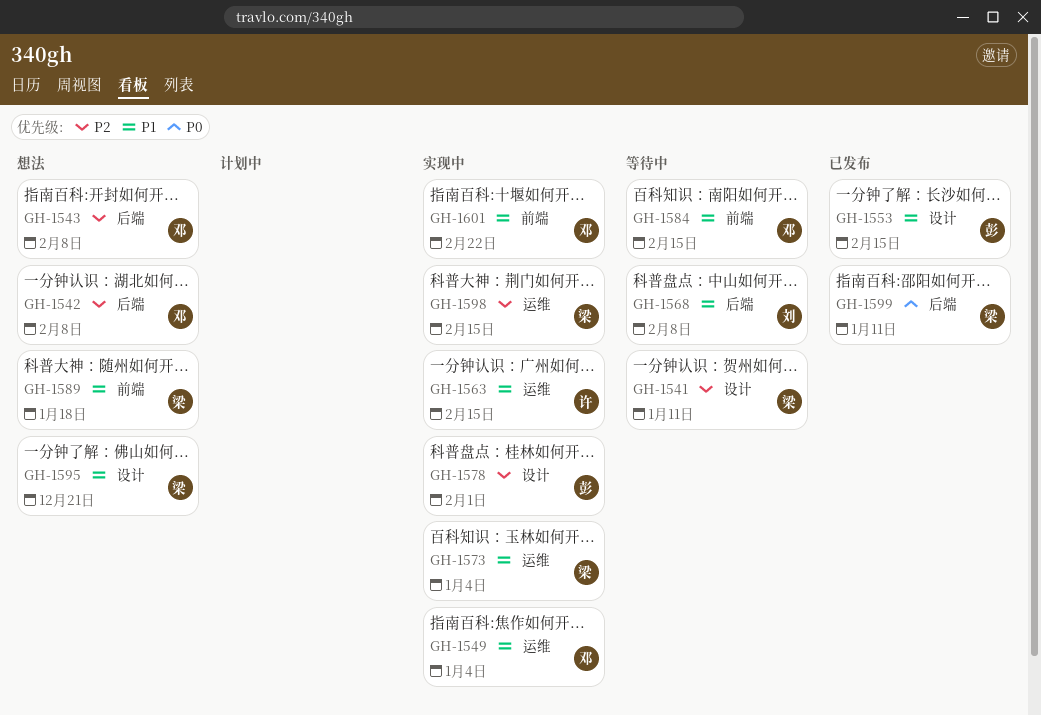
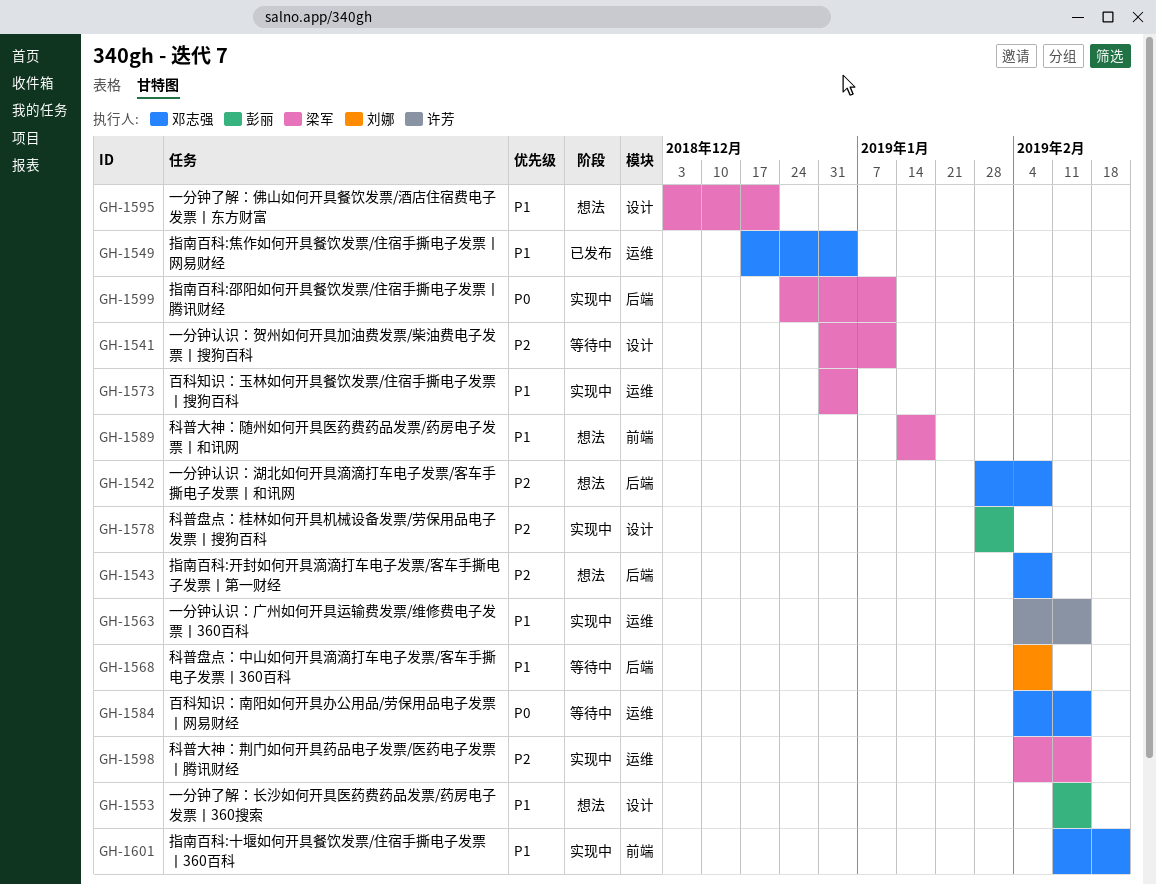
GH-1549, status: 实现中 -> 已发布
GH-1553, status: 已发布 -> 想法
GH-1584, priority: P1 -> P0
GH-1584, label: 前端 -> 运维
GH-1599, status: 已发布 -> 实现中

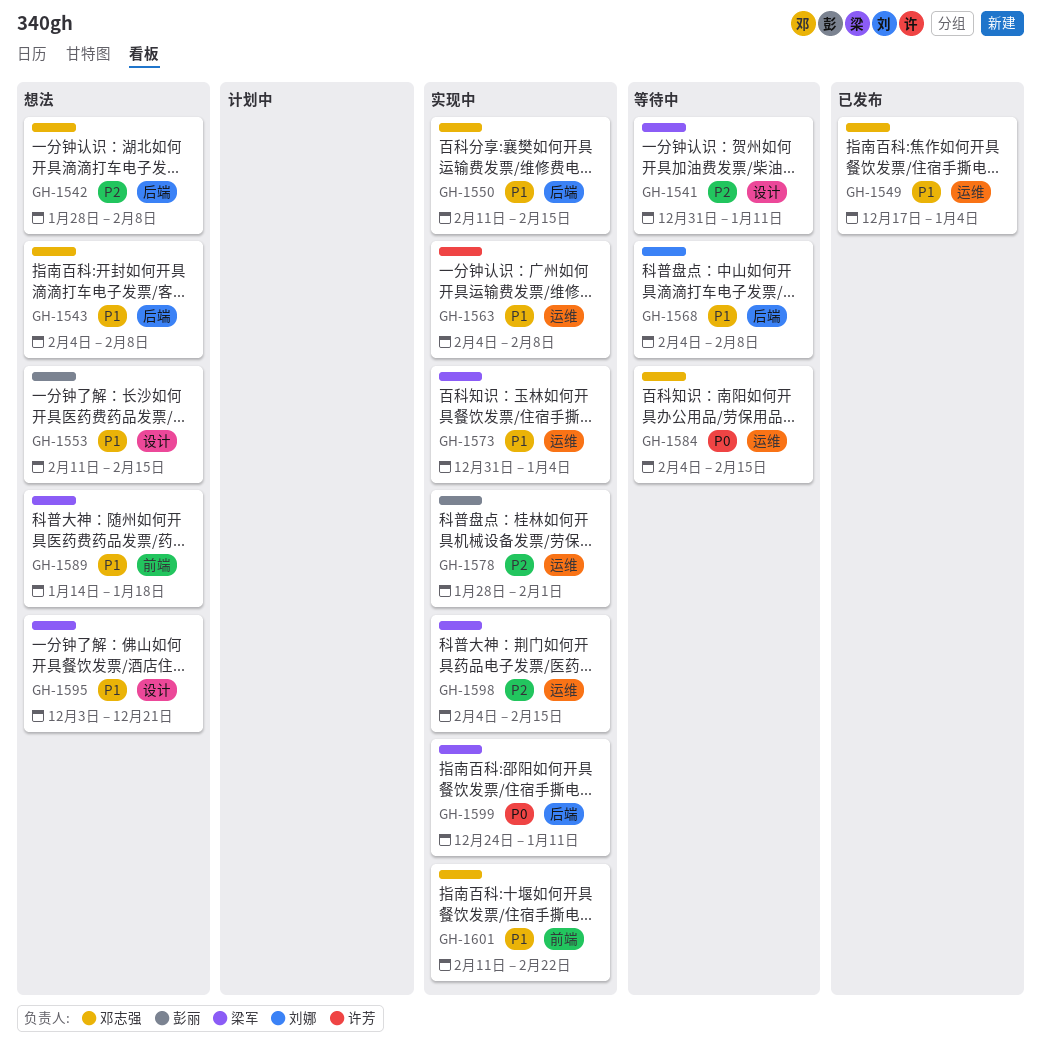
GH-1543, priority: P2 -> P1
GH-1550: none -> present
GH-1563, due: Feb 15 -> Feb 8
GH-1578, label: 设计 -> 运维

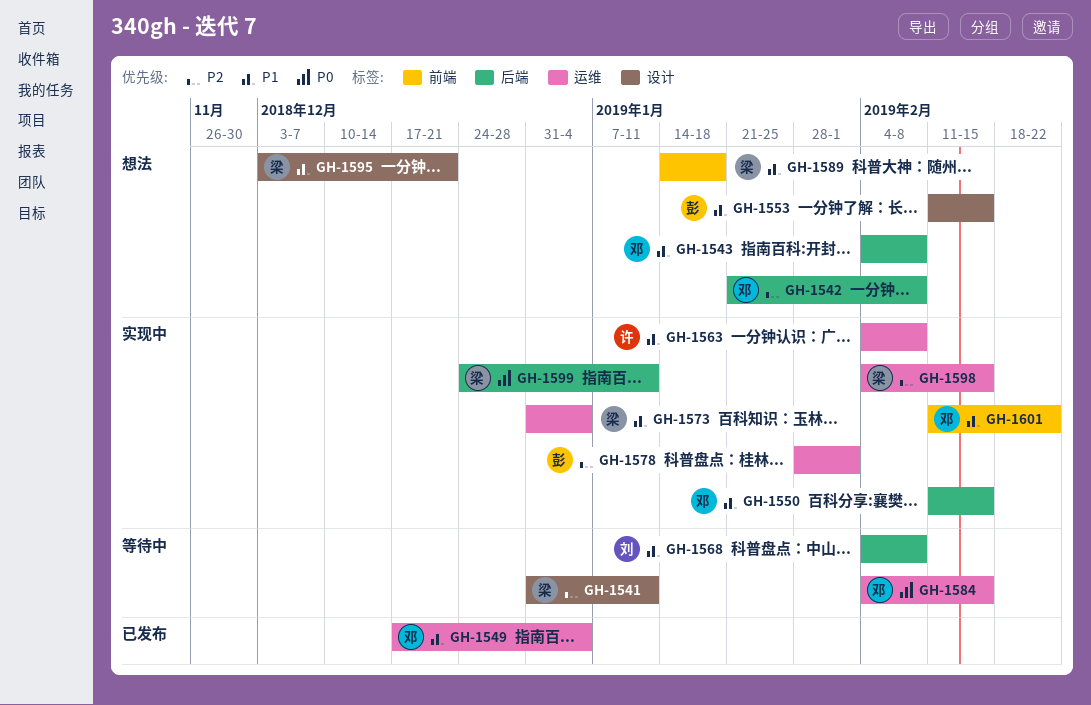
GH-1542, start: Jan 28 -> Jan 21

